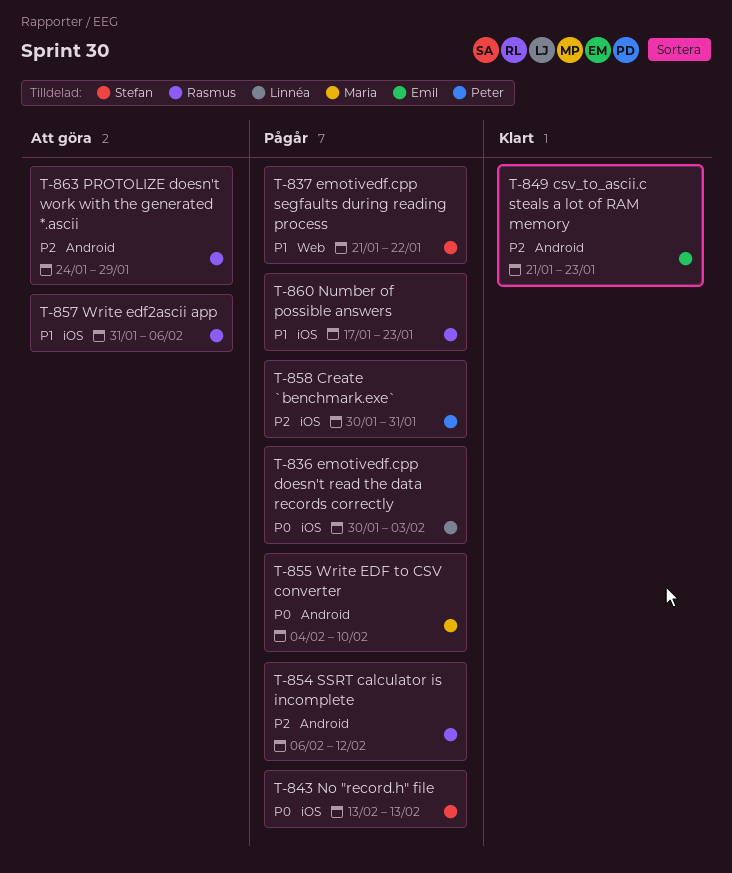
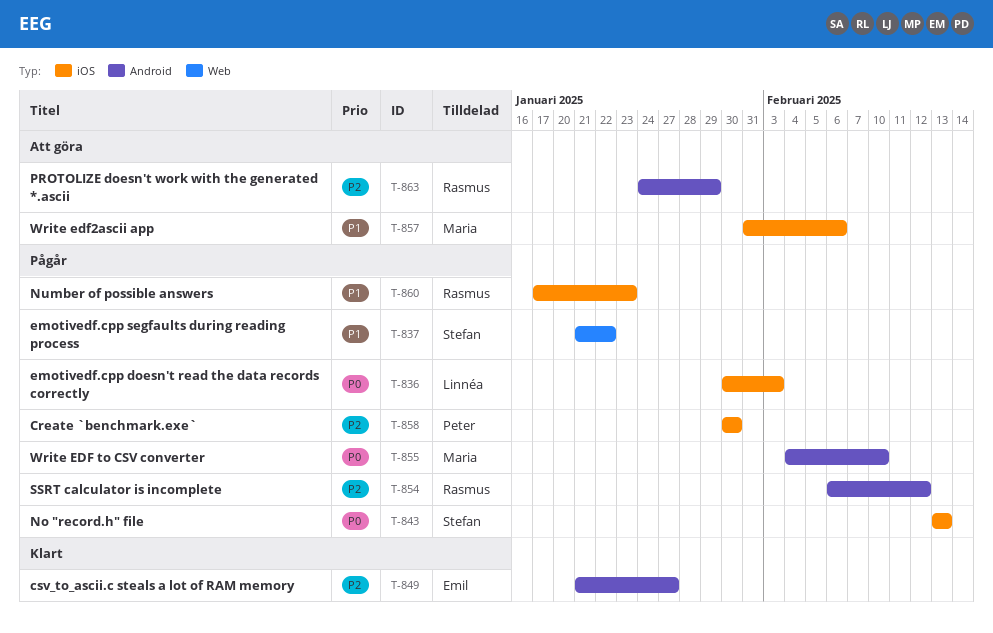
T-849, due: Jan 23 -> Jan 27
T-857, owner: Rasmus -> Maria
T-858, due: Jan 31 -> Jan 30

